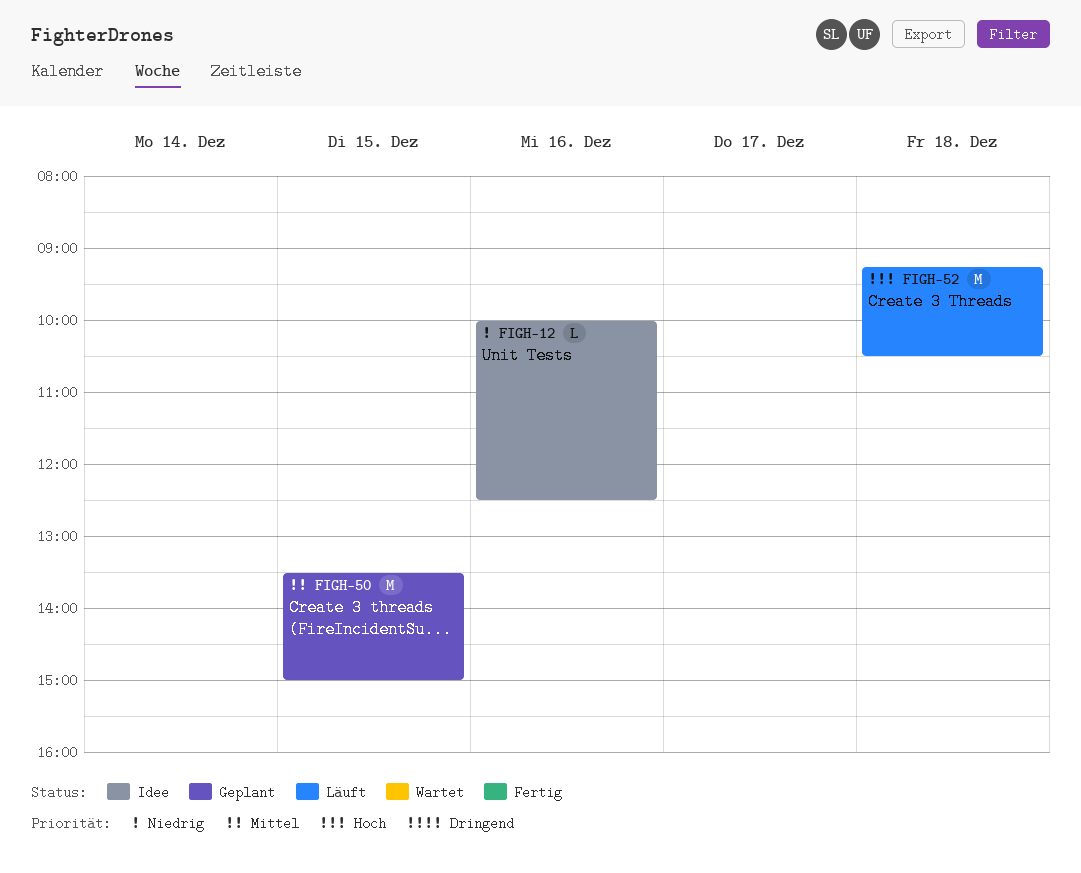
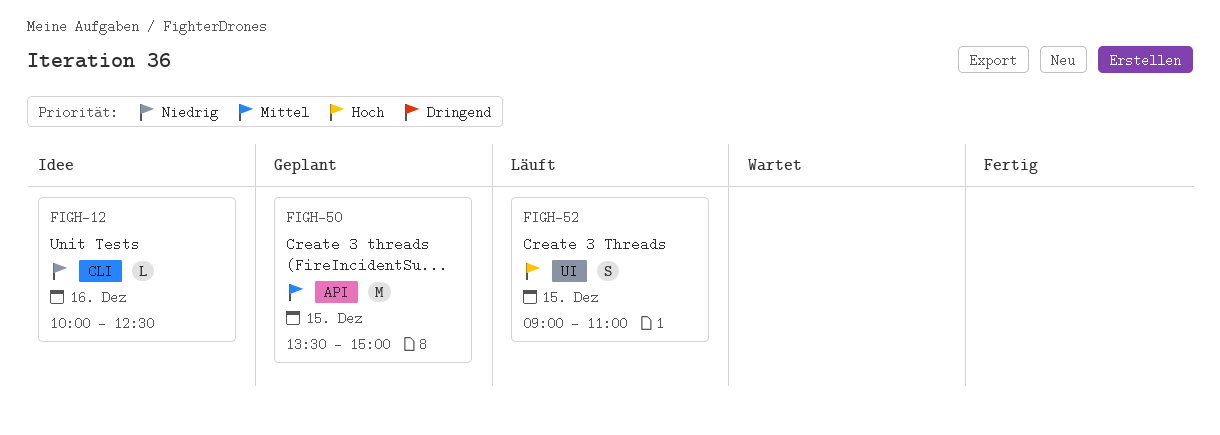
FIGH-52, estimate: M -> S
FIGH-52, day: Dec 18 -> Dec 15
FIGH-52, begins: 09:15 -> 09:00
FIGH-52, ends: 10:30 -> 11:00

